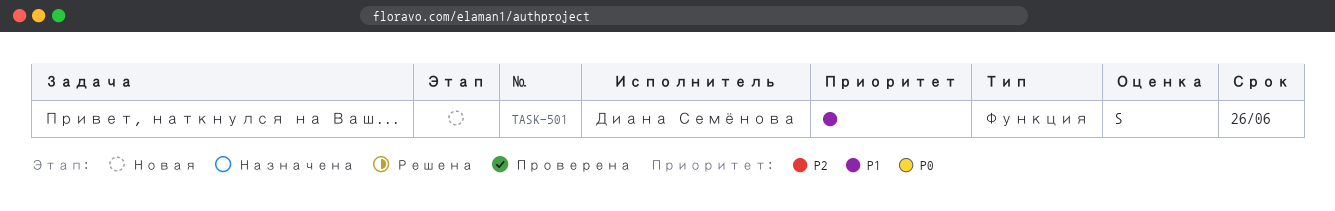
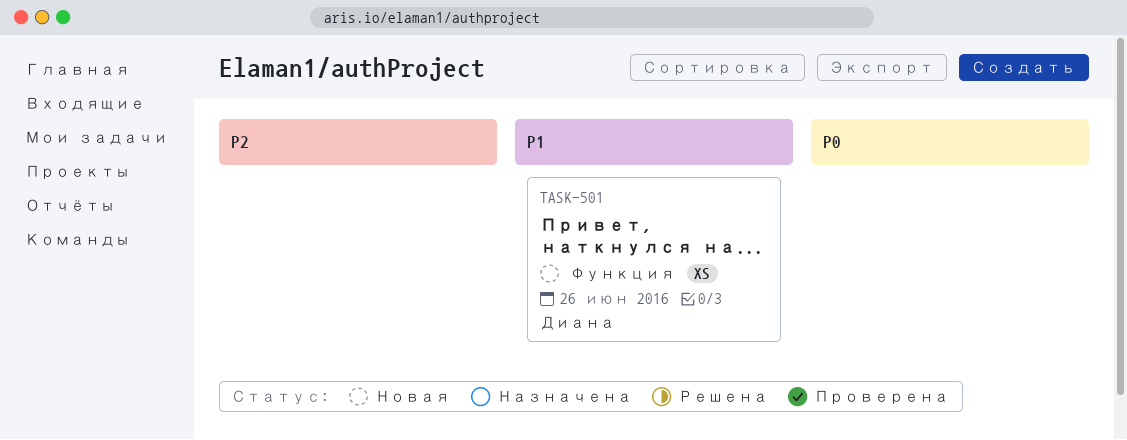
TASK-501, estimate: S -> XS

